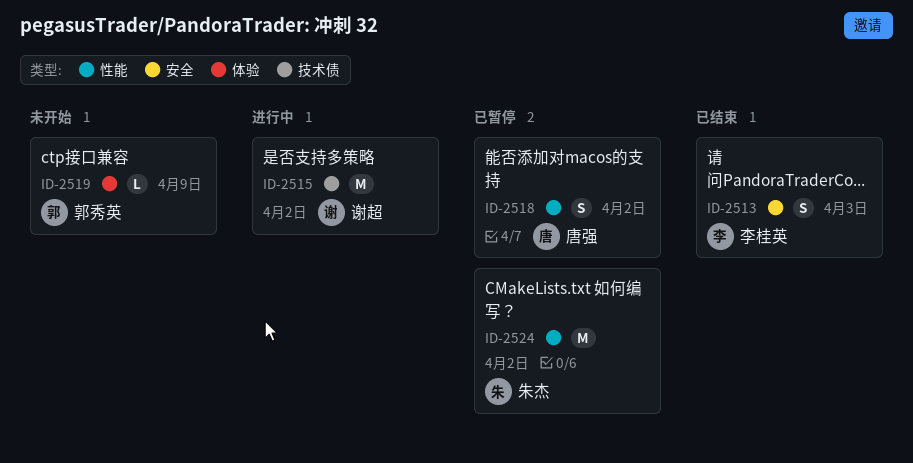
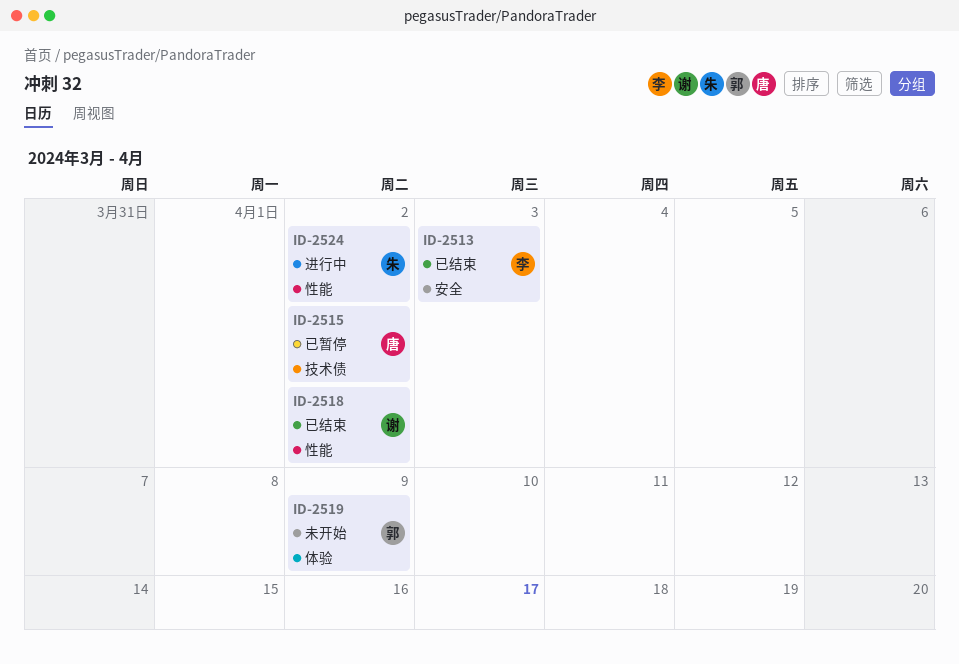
ID-2515, status: 进行中 -> 已暂停
ID-2515, owner: 谢超 -> 唐强
ID-2518, status: 已暂停 -> 已结束
ID-2518, owner: 唐强 -> 谢超
ID-2524, status: 已暂停 -> 进行中

